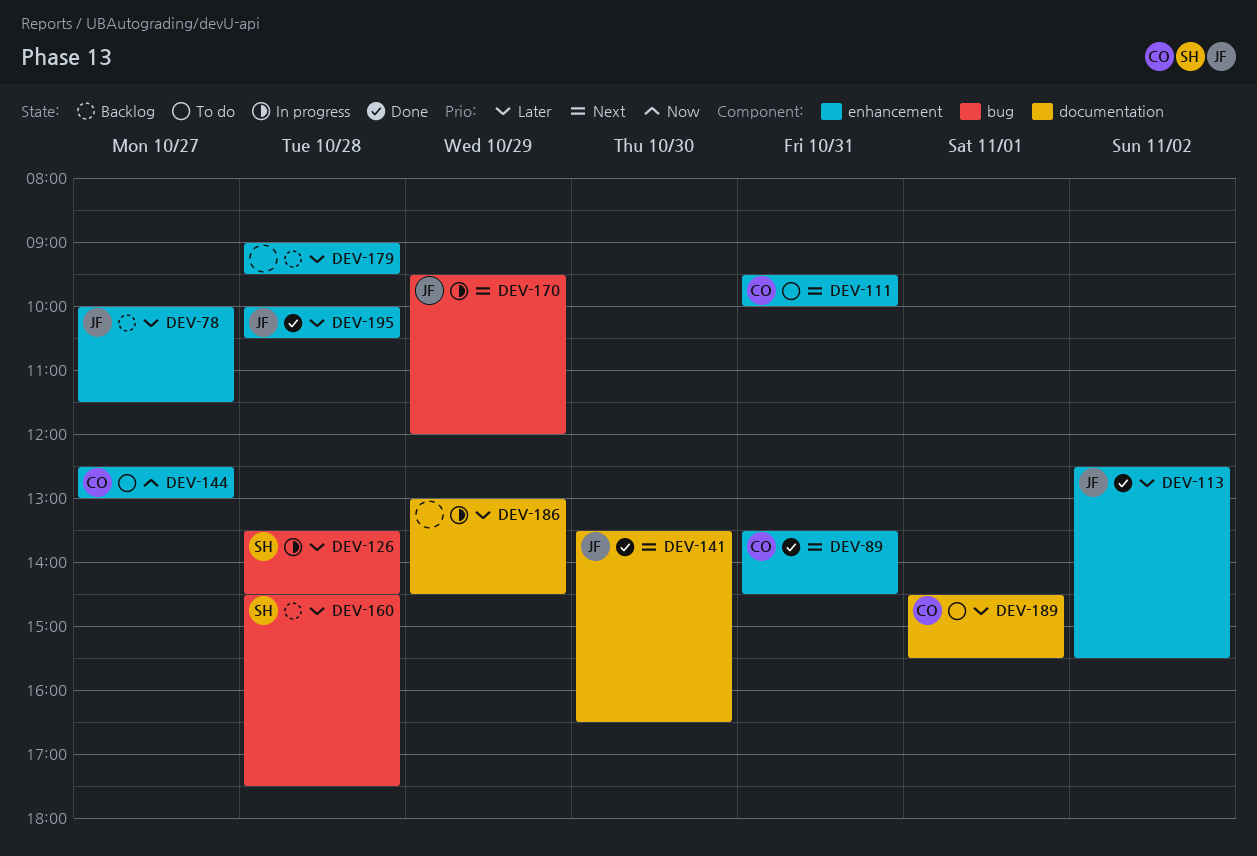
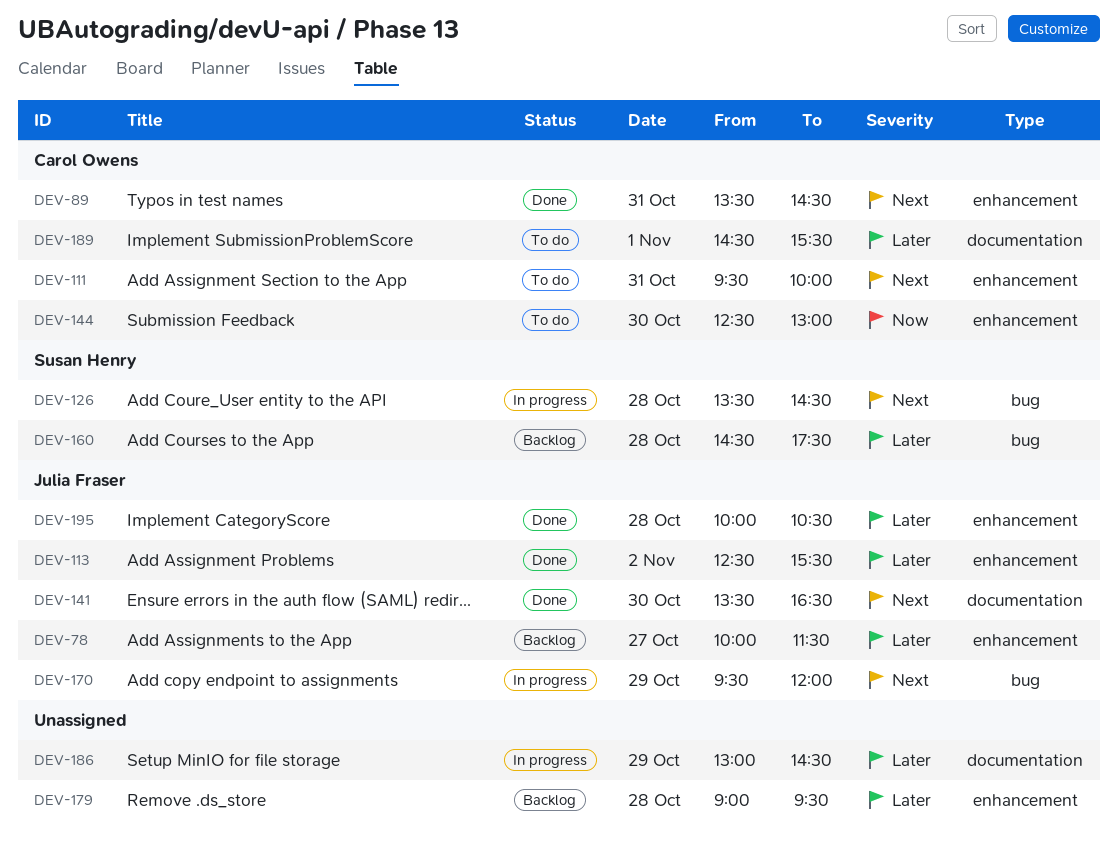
DEV-126, priority: Later -> Next
DEV-144, day: Oct 27 -> Oct 30

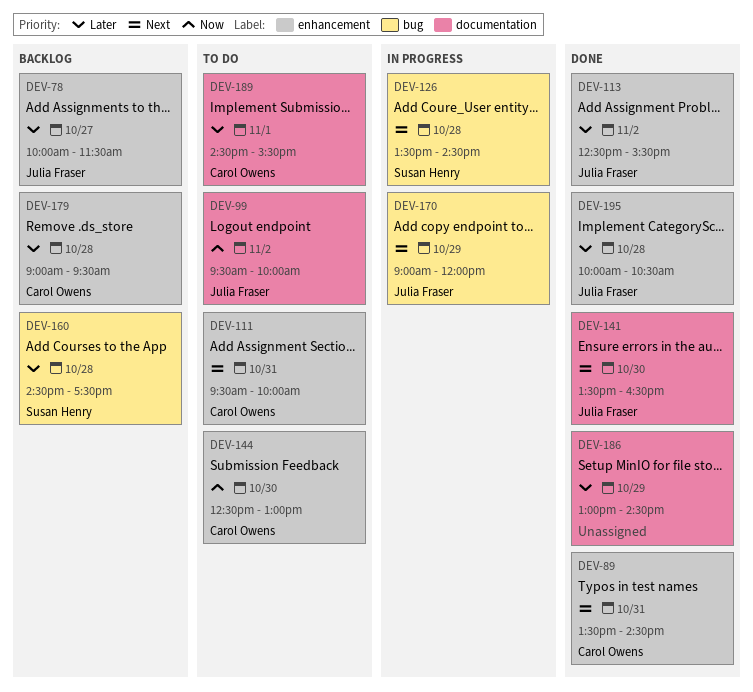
DEV-99: none -> present
DEV-170, begins: 09:30 -> 09:00
DEV-179, owner: none -> Carol Owens
DEV-186, status: In progress -> Done

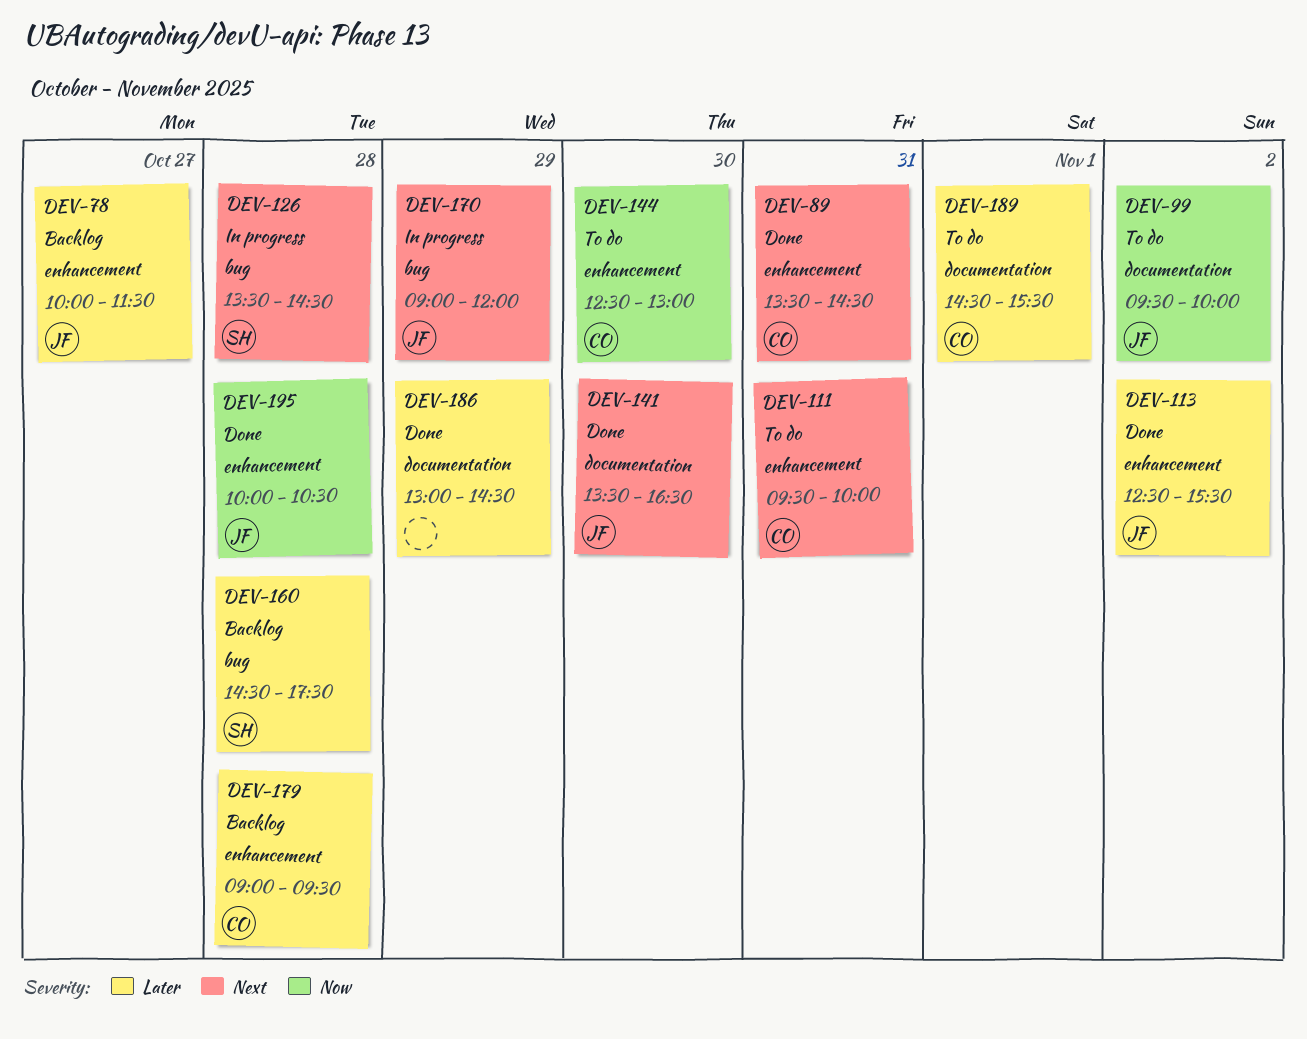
DEV-195, priority: Later -> Now

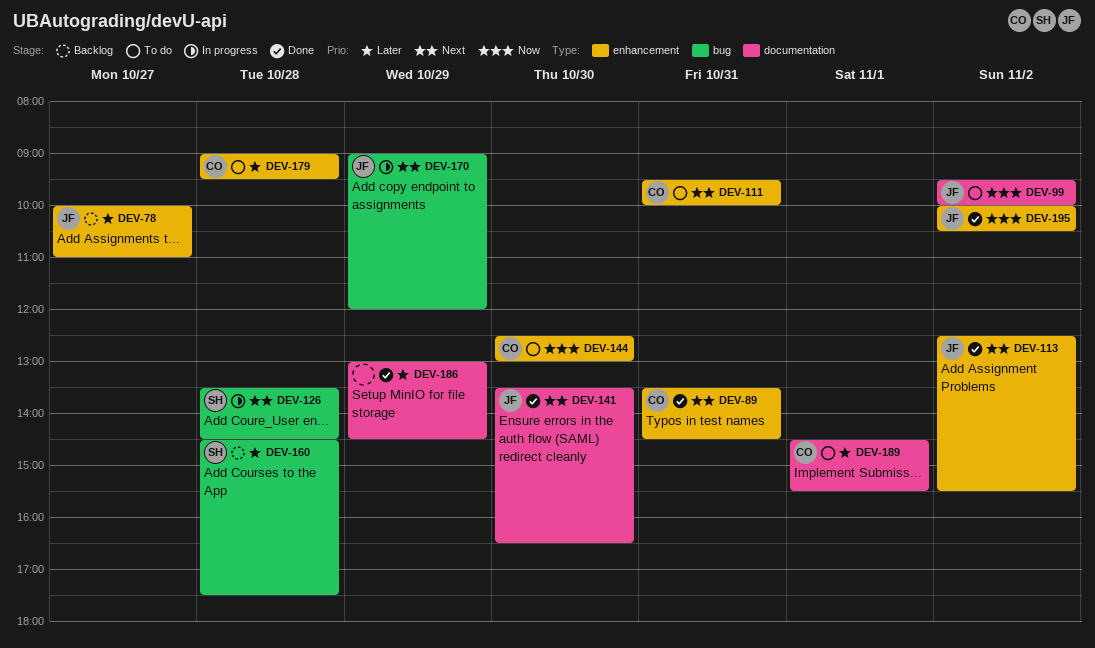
DEV-78, ends: 11:30 -> 11:00
DEV-113, priority: Later -> Next
DEV-179, status: Backlog -> To do
DEV-195, day: Oct 28 -> Nov 2

